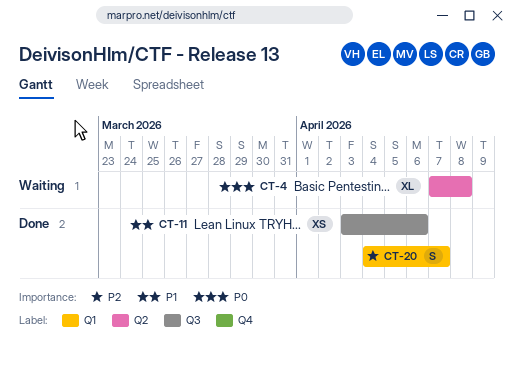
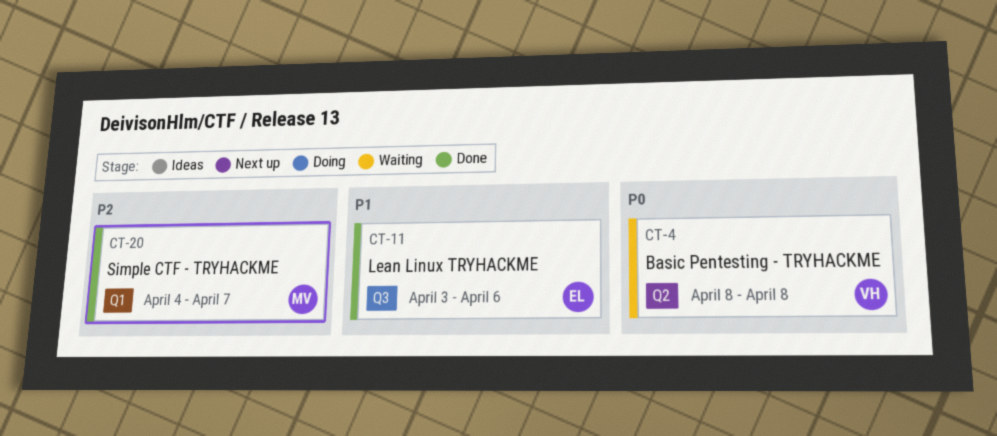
CT-4, start: Apr 7 -> Apr 8

